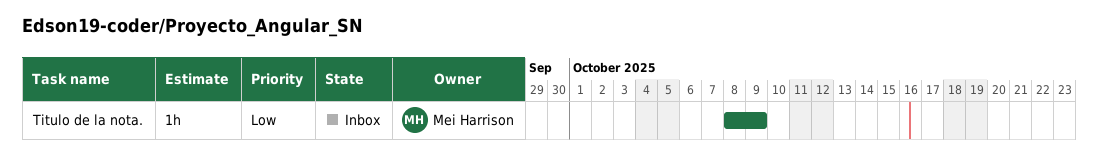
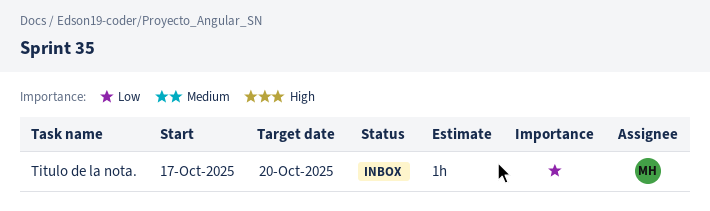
Titulo de la nota., start: Oct 8 -> Oct 17
Titulo de la nota., due: Oct 9 -> Oct 20

